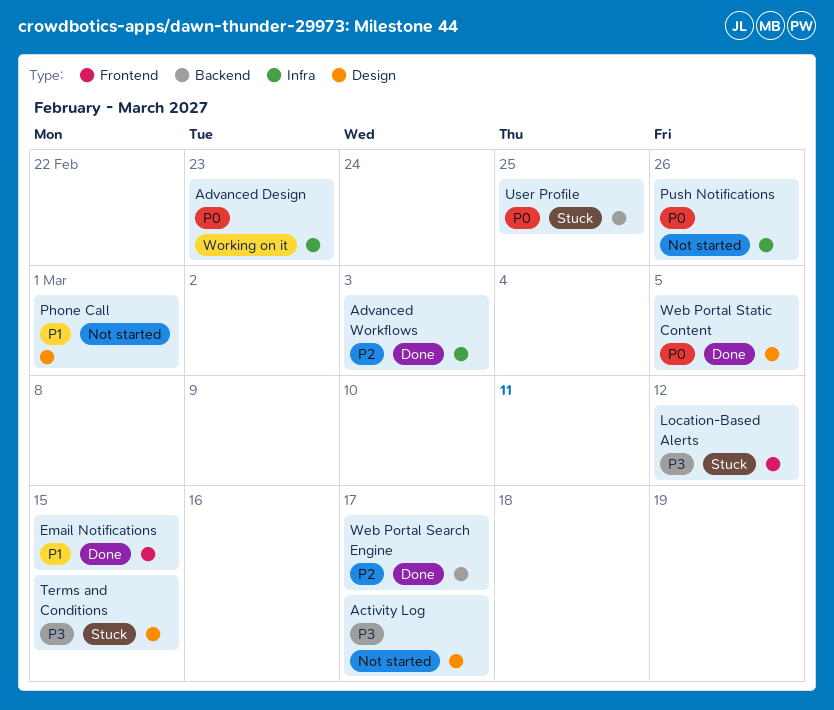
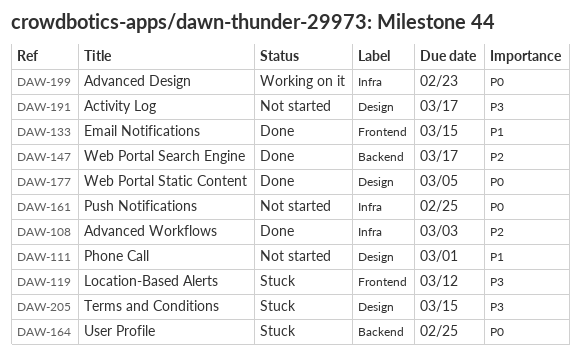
Push Notifications, due: Feb 26 -> Feb 25

